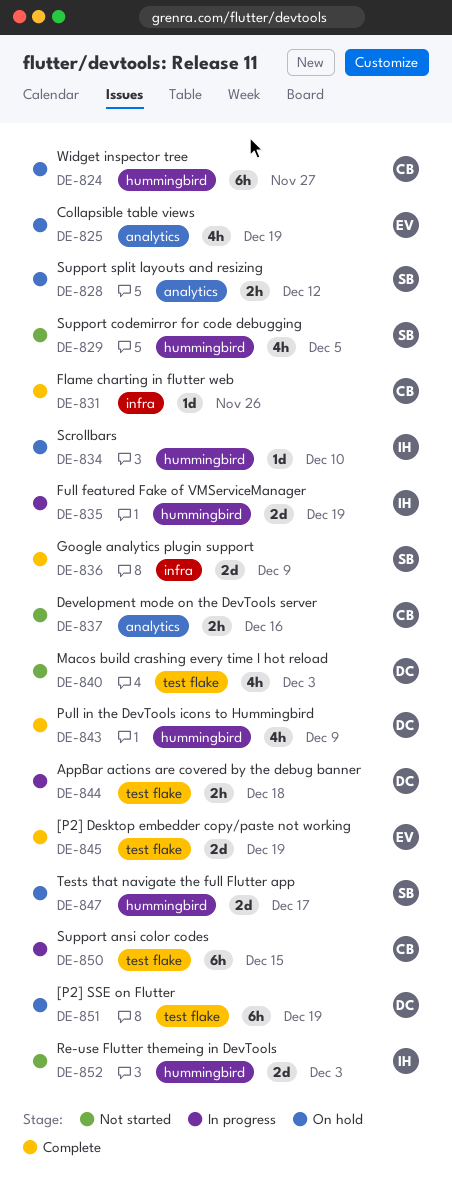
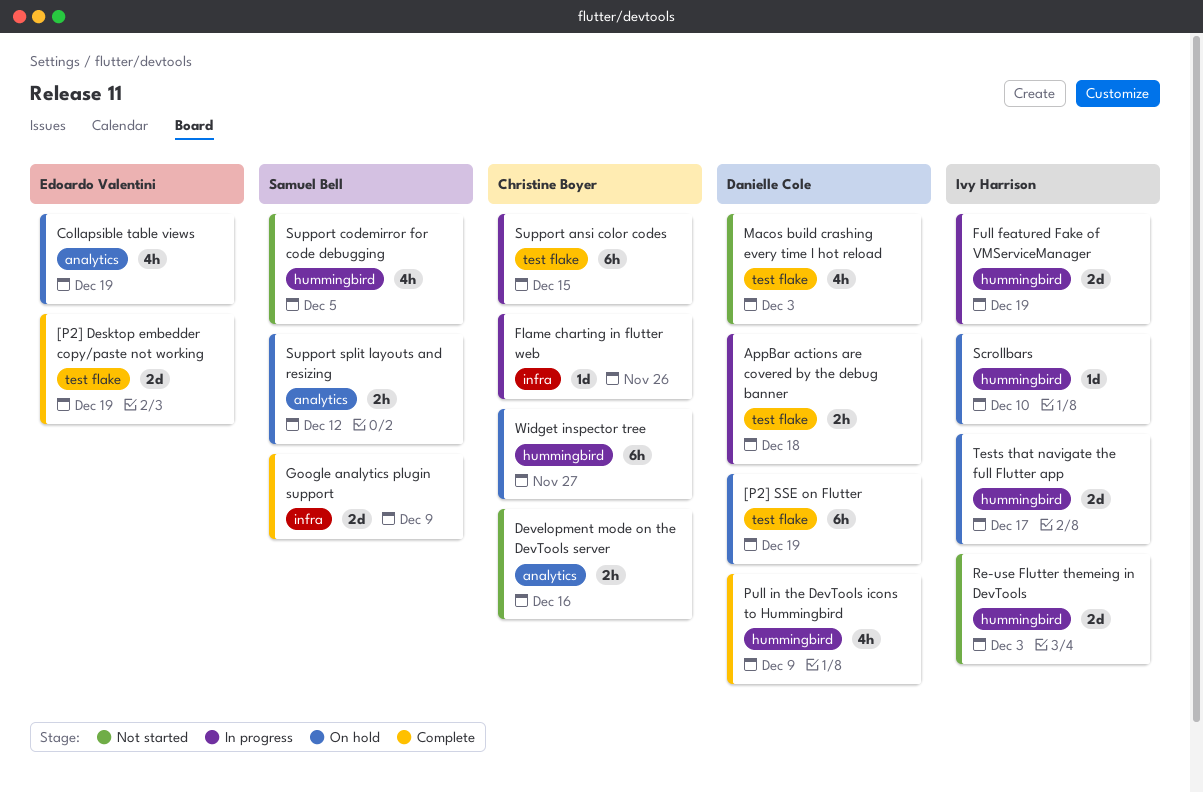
Flame charting in flutter web, status: Complete -> In progress
Tests that navigate the full Flutter app, owner: Samuel Bell -> Ivy Harrison

